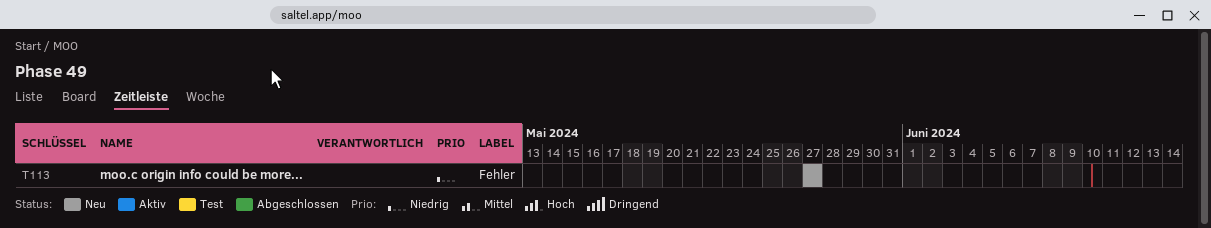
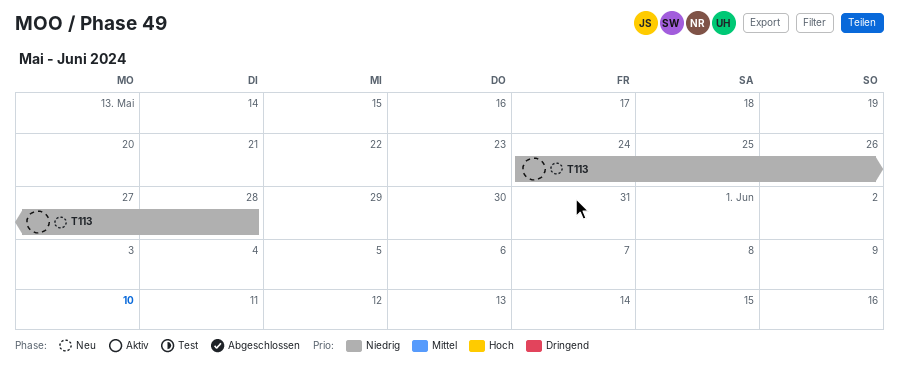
T113, start: May 27 -> May 24
T113, due: May 27 -> May 28

